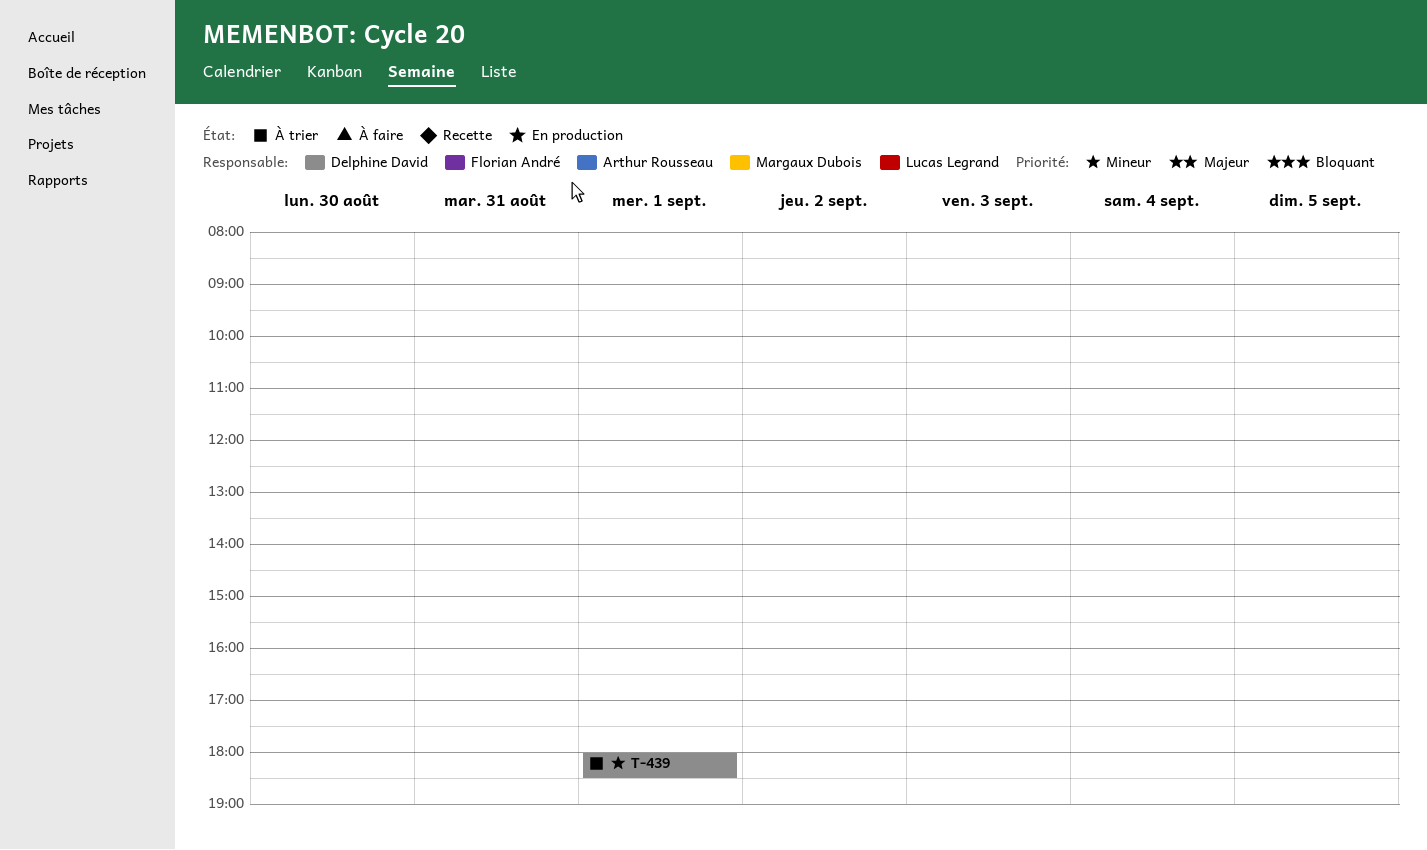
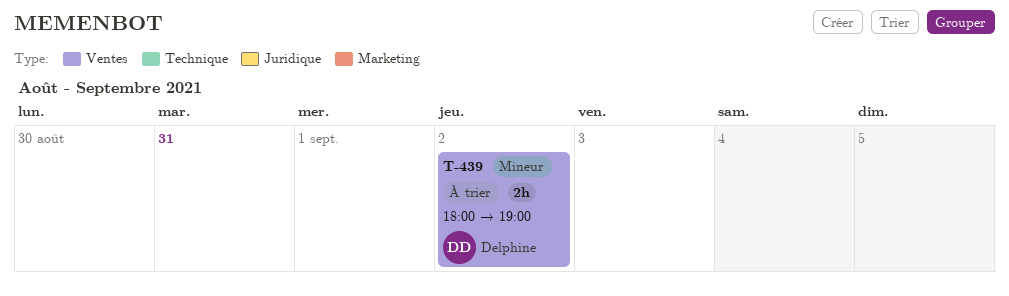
T-439, day: Sep 1 -> Sep 2
T-439, ends: 18:30 -> 19:00

